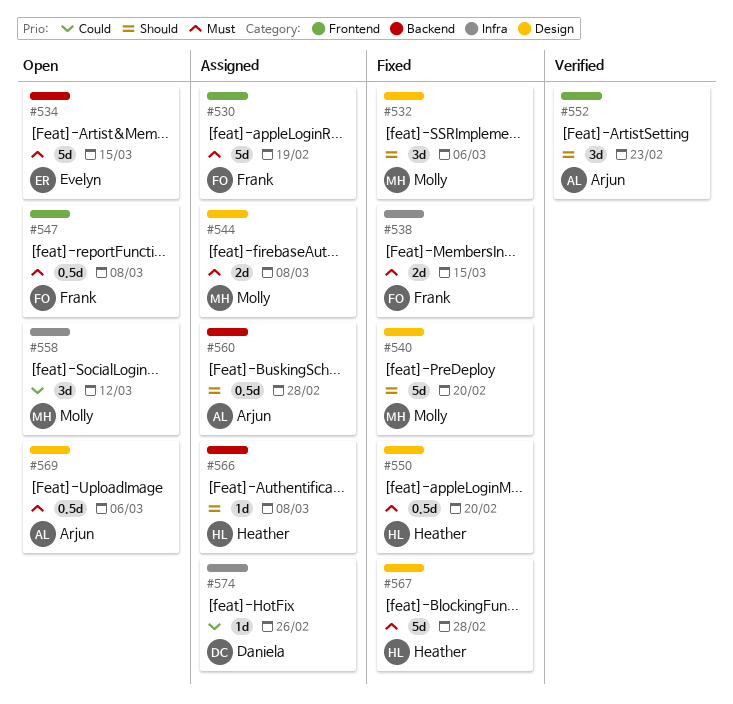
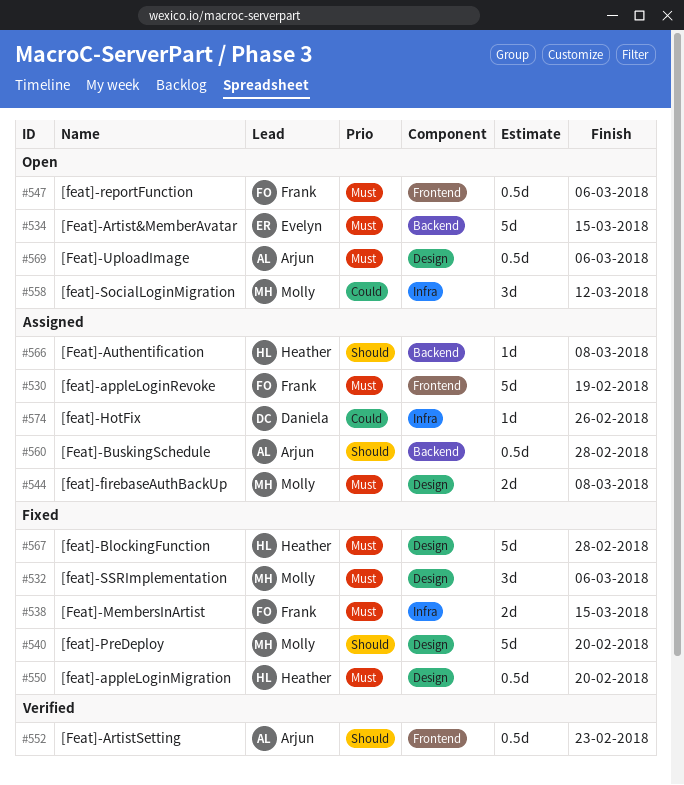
#532, priority: Should -> Must
#547, due: Mar 8 -> Mar 6
#552, estimate: 3d -> 0.5d

